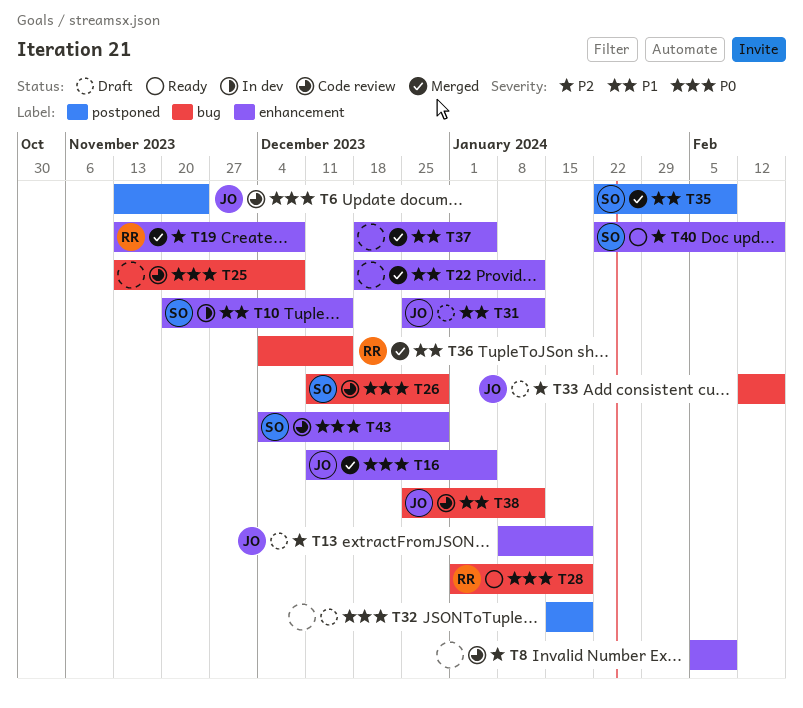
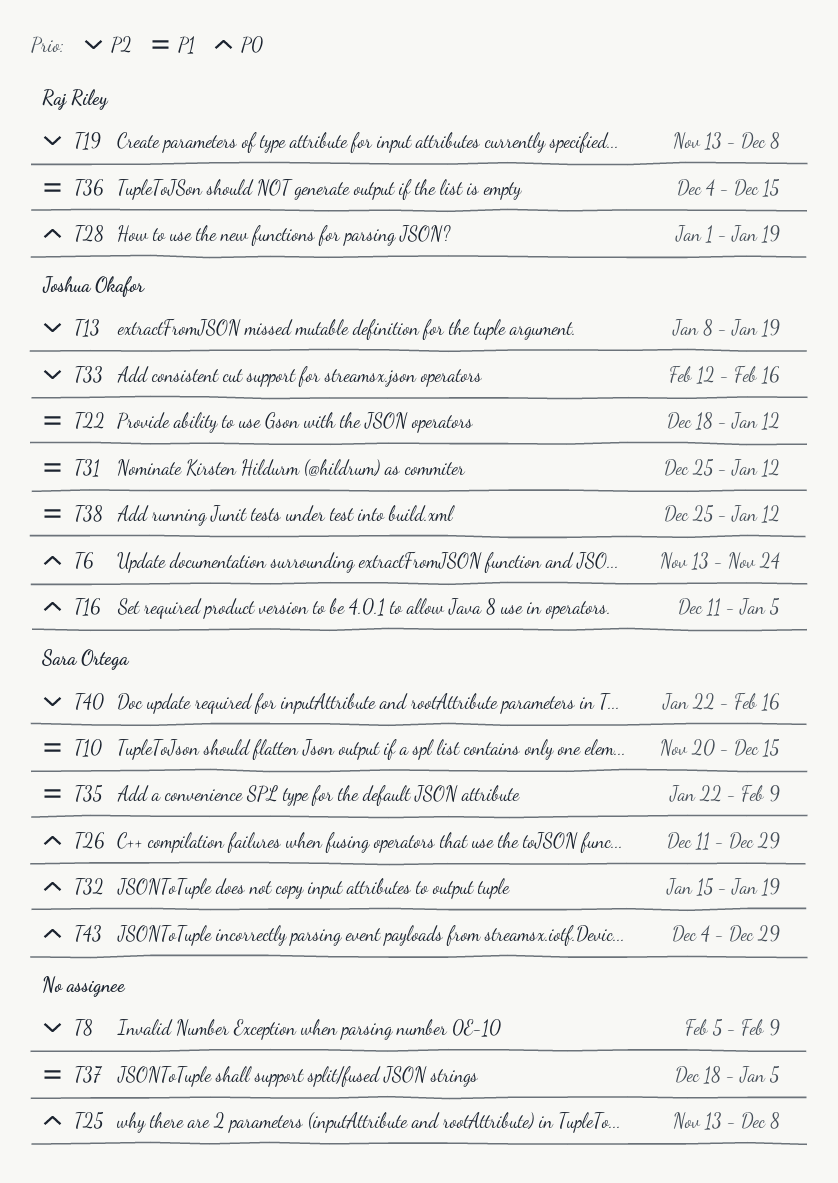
T22, owner: none -> Joshua Okafor
T32, owner: none -> Sara Ortega

